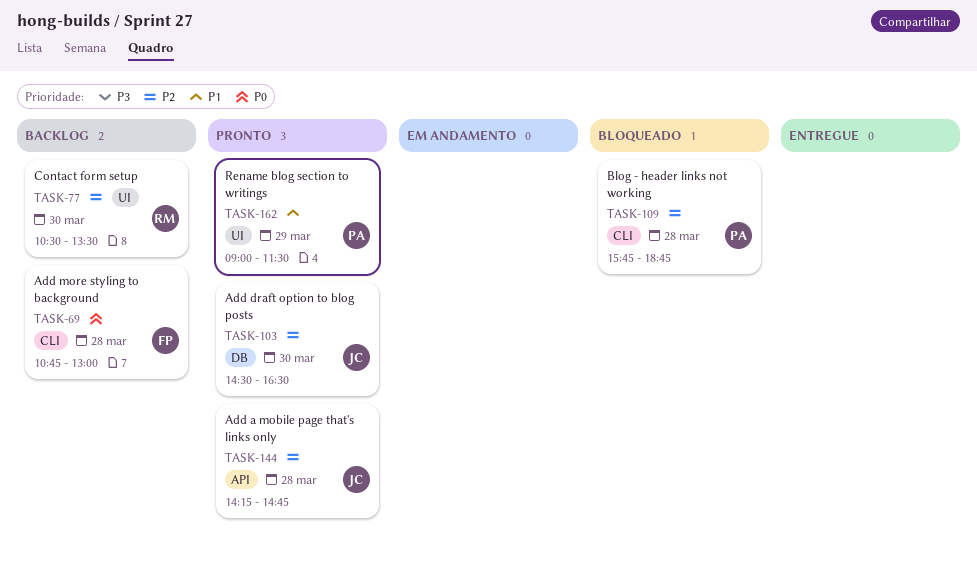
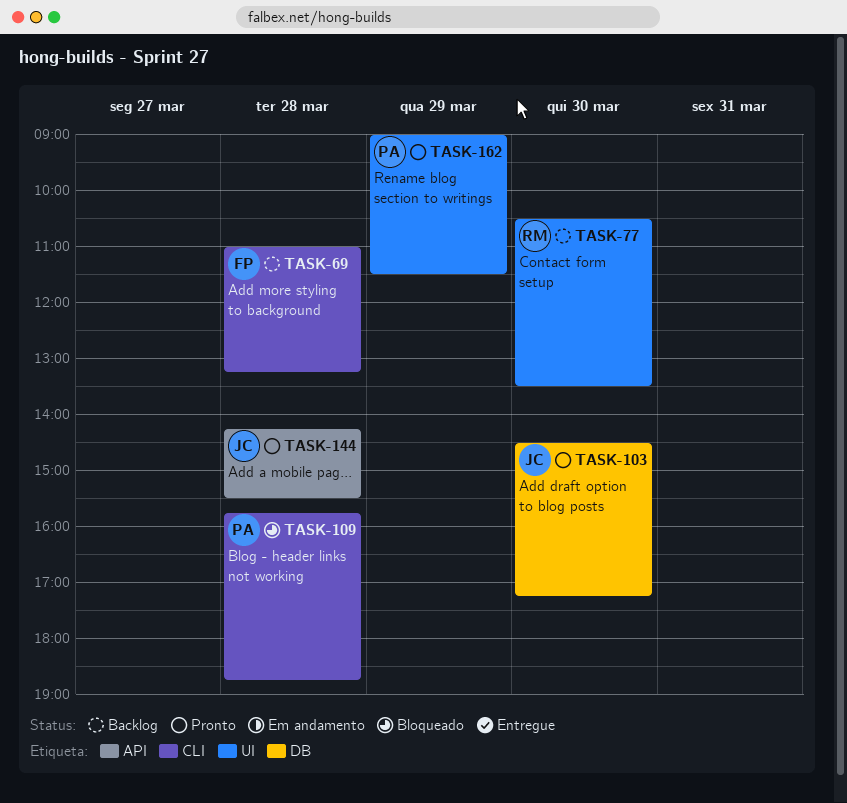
TASK-69, begins: 10:45 -> 11:00
TASK-69, ends: 13:00 -> 13:15
TASK-103, ends: 16:30 -> 17:15
TASK-144, ends: 14:45 -> 15:30

